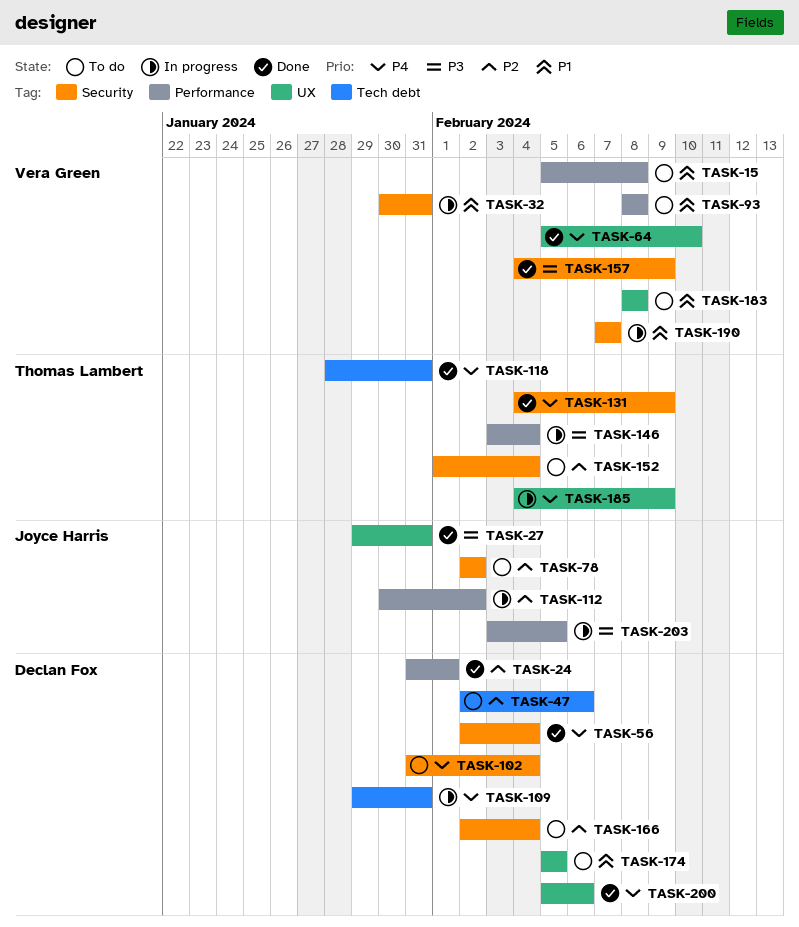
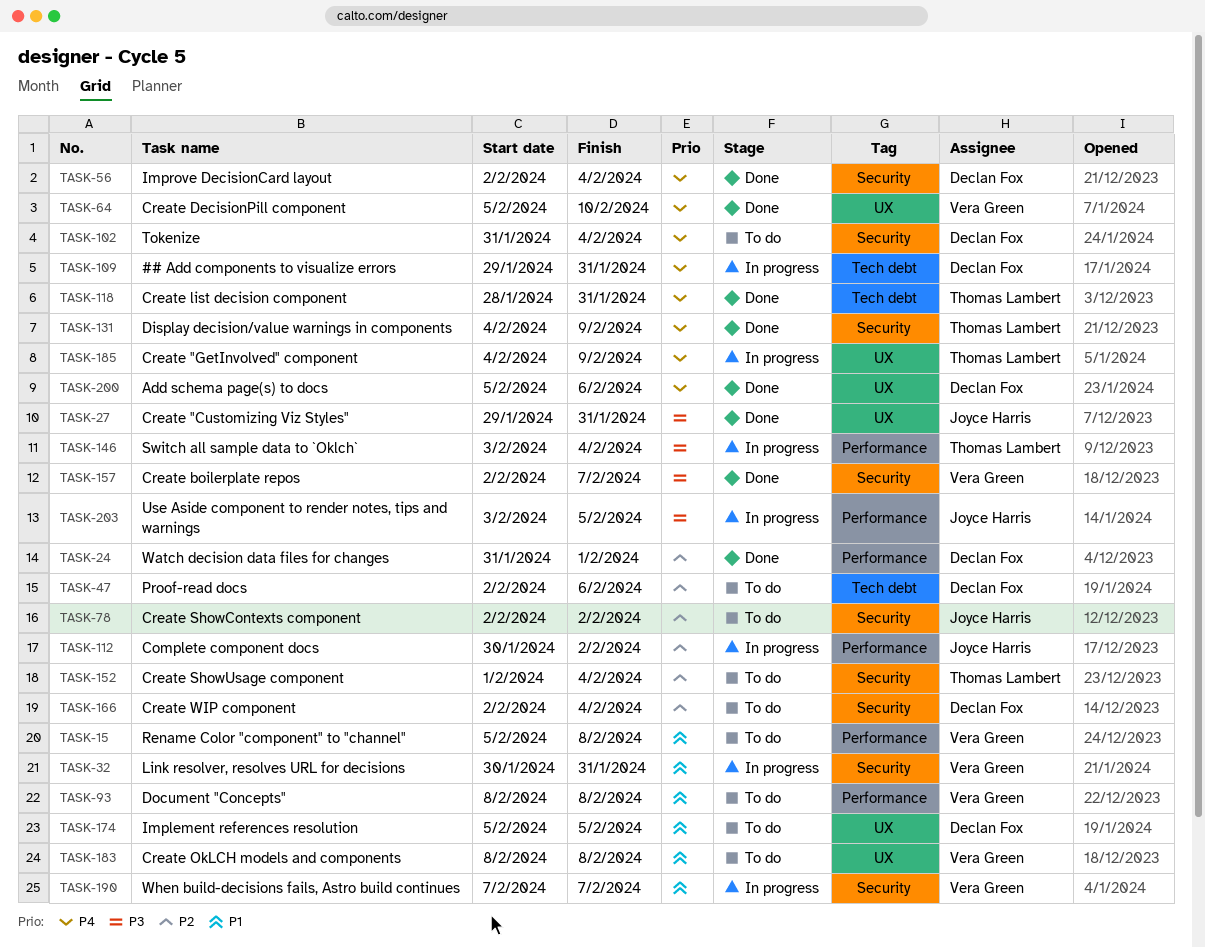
TASK-157, start: Feb 4 -> Feb 2
TASK-157, due: Feb 9 -> Feb 7

